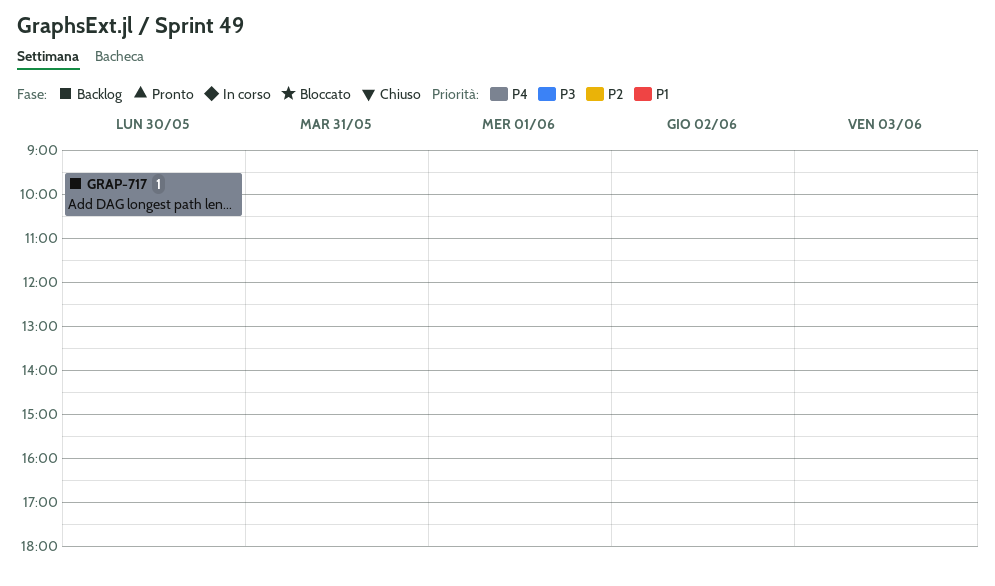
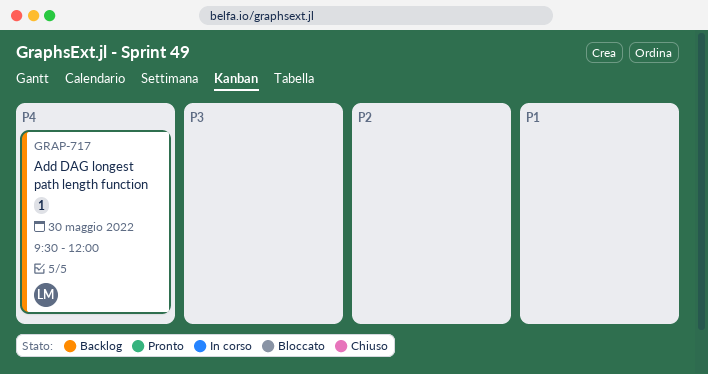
GRAP-717, ends: 10:30 -> 12:00

